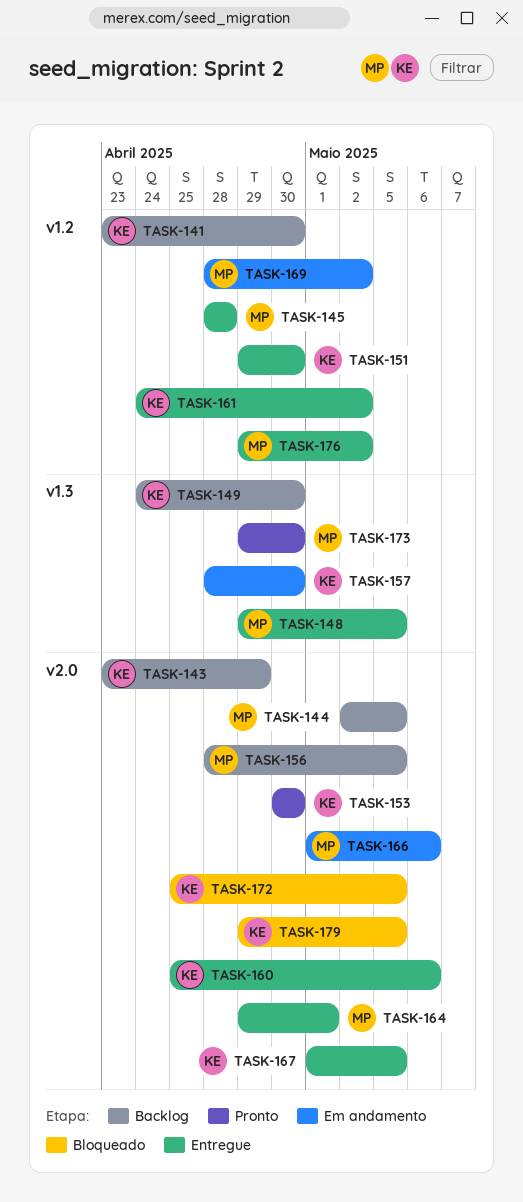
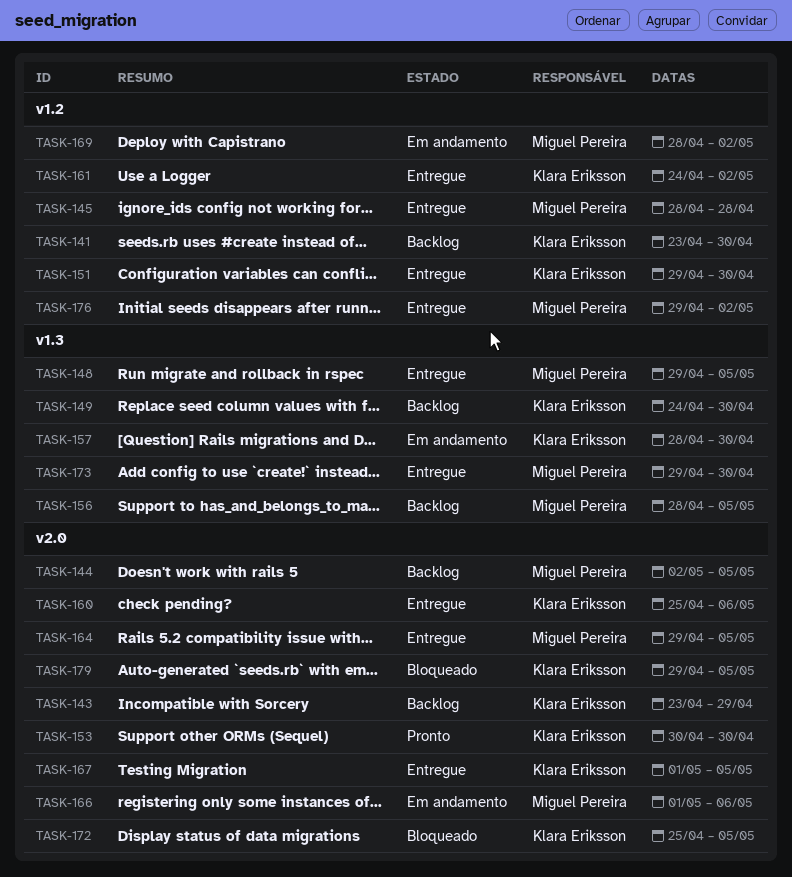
TASK-156, label: v2.0 -> v1.3
TASK-164, due: May 1 -> May 5
TASK-173, status: Pronto -> Entregue

